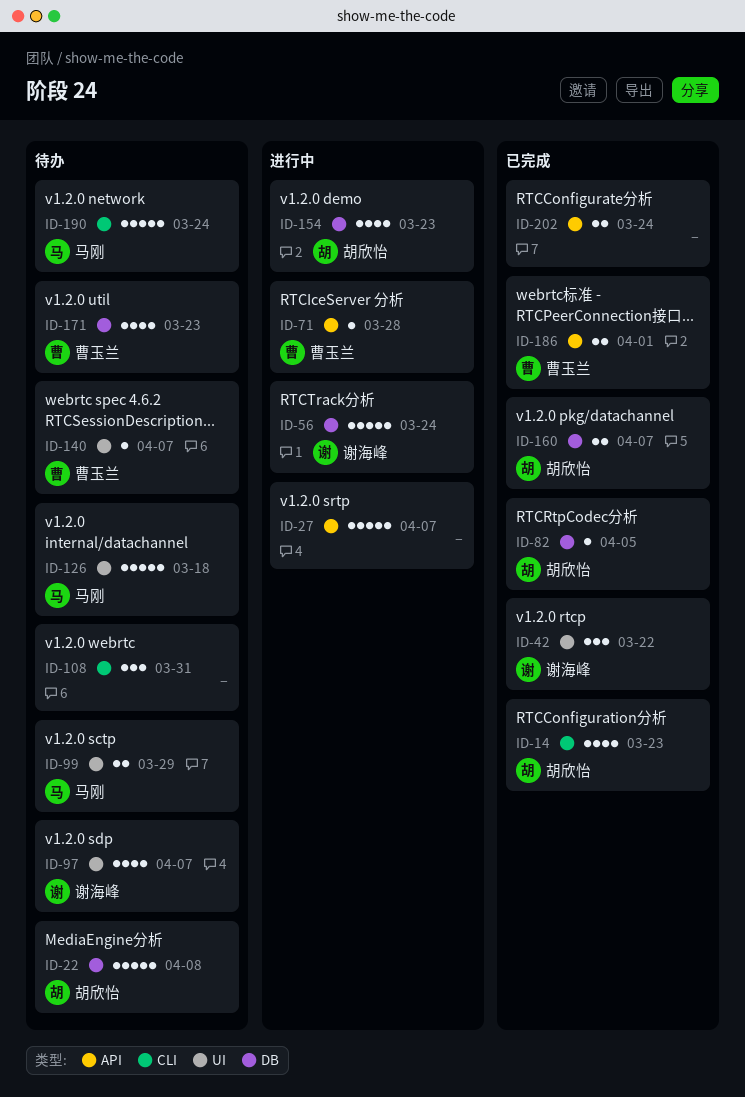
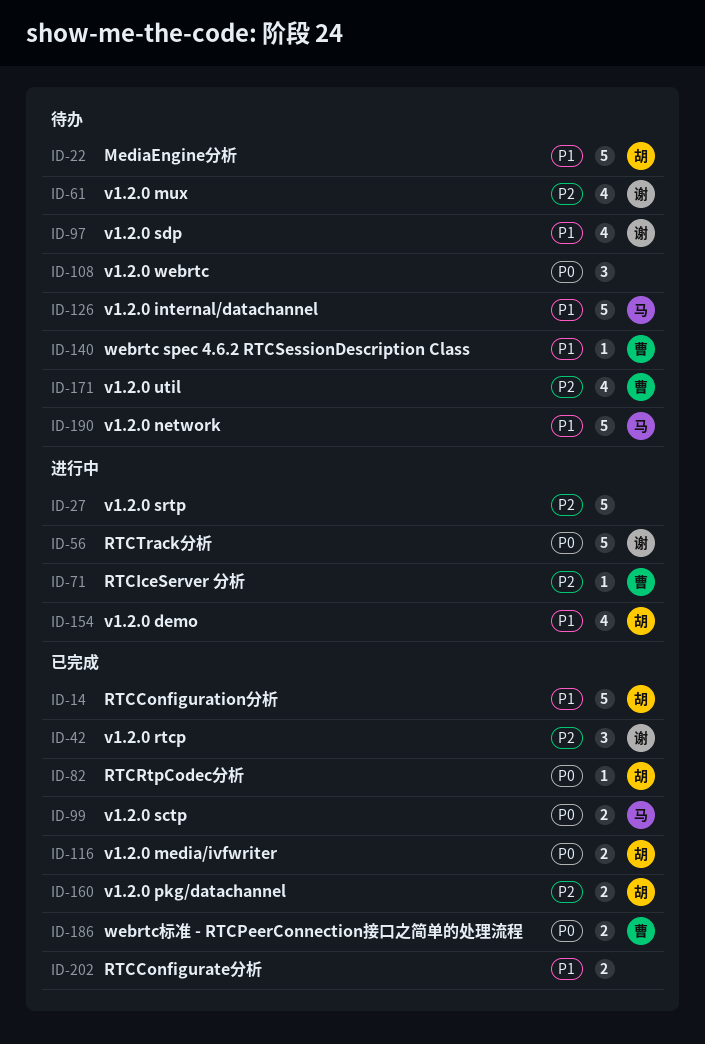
ID-14, estimate: 4 -> 5
ID-61: none -> present
ID-99, status: 待办 -> 已完成
ID-116: none -> present

